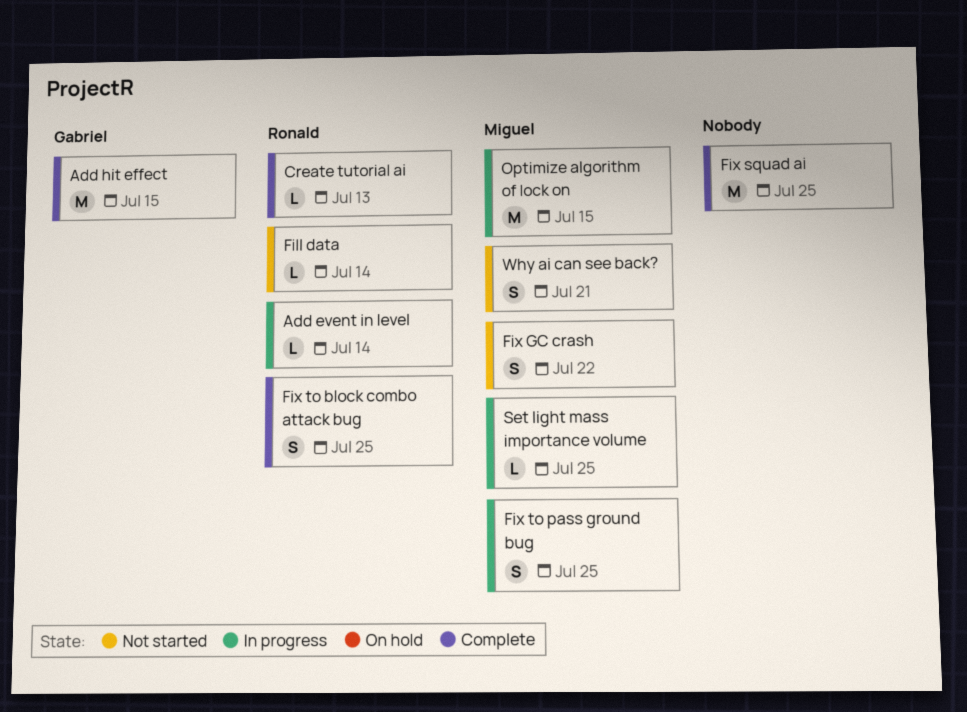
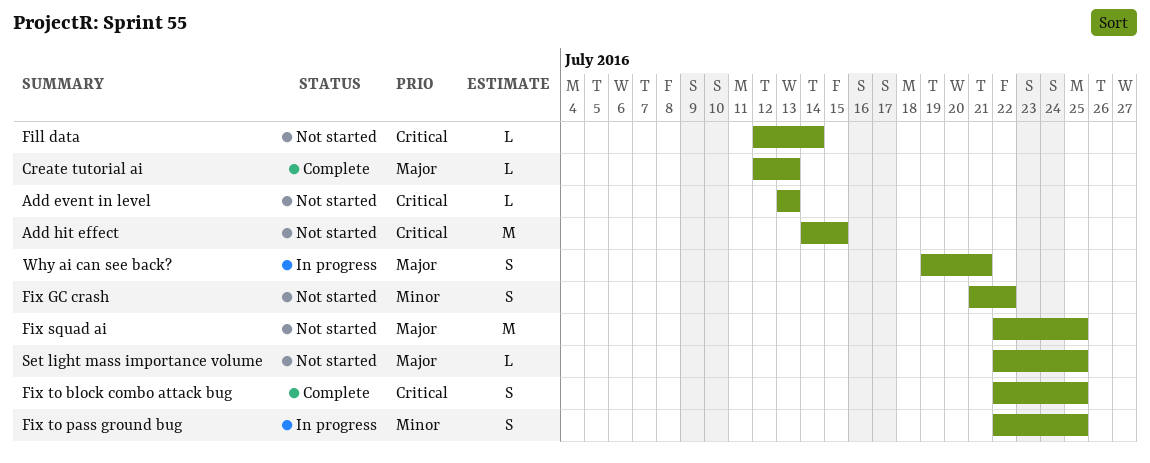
Add event in level, status: In progress -> Not started
Add event in level, due: Jul 14 -> Jul 13
Add hit effect, status: Complete -> Not started
Fix squad ai, status: Complete -> Not started
Optimize algorithm of lock on: present -> none
Set light mass importance volume, status: In progress -> Not started
Why ai can see back?, status: Not started -> In progress

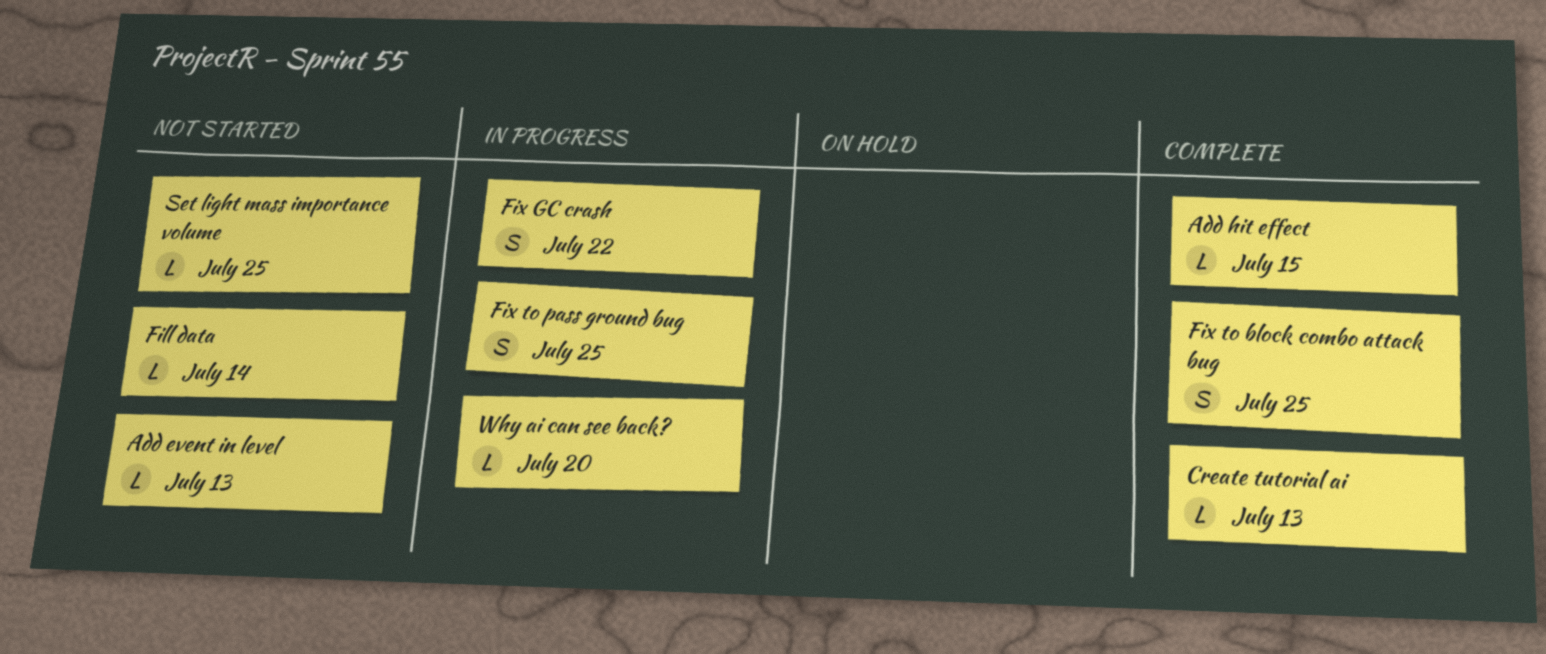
Add hit effect, status: Not started -> Complete
Add hit effect, estimate: M -> L
Fix GC crash, status: Not started -> In progress
Fix squad ai: present -> none
Why ai can see back?, estimate: S -> L
Why ai can see back?, due: Jul 21 -> Jul 20

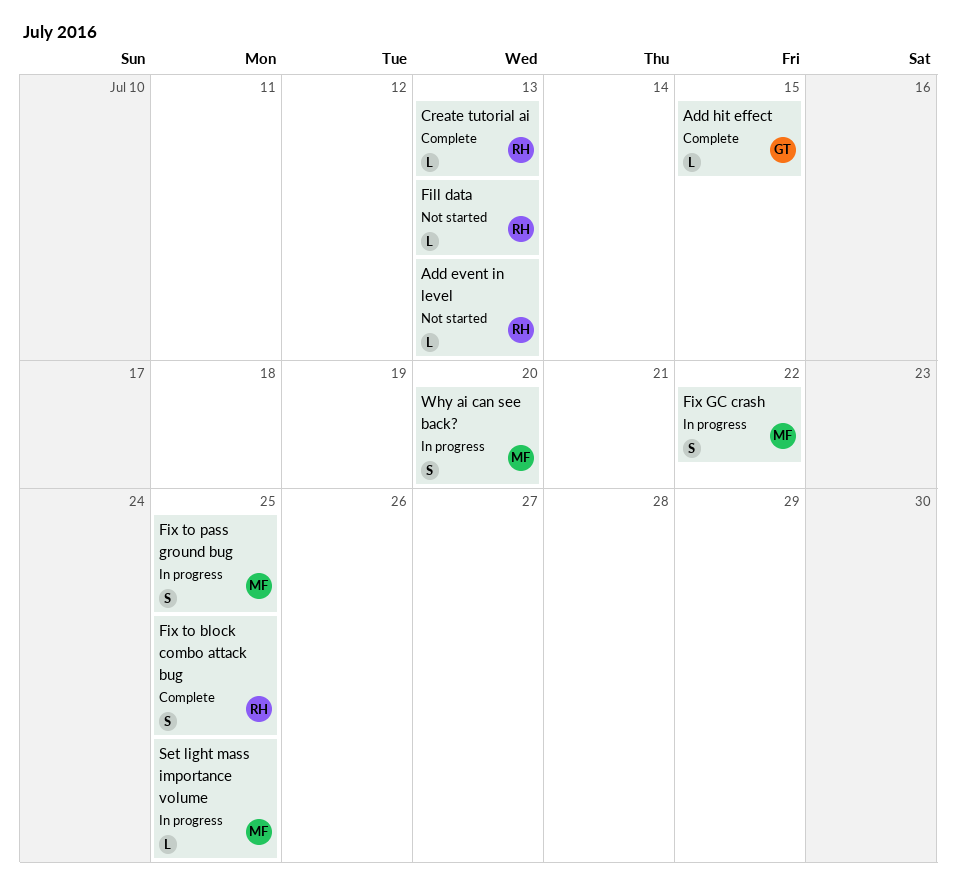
Fill data, due: Jul 14 -> Jul 13
Set light mass importance volume, status: Not started -> In progress
Why ai can see back?, estimate: L -> S

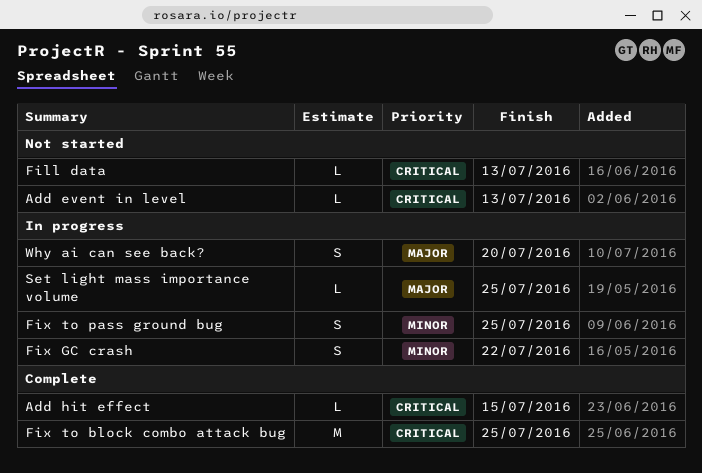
Create tutorial ai: present -> none
Fix to block combo attack bug, estimate: S -> M

